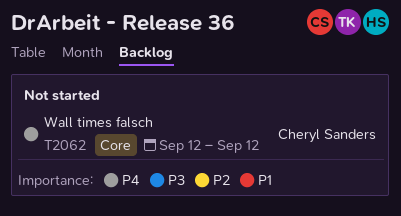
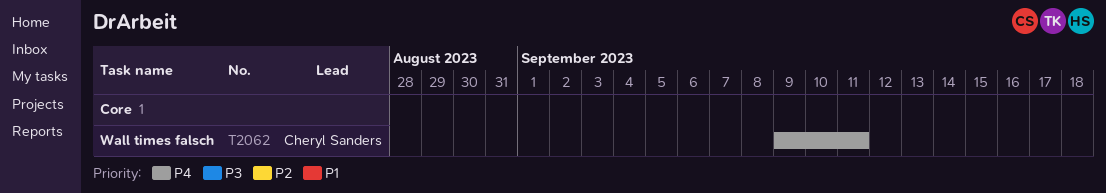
T2062, start: Sep 12 -> Sep 9
T2062, due: Sep 12 -> Sep 11

